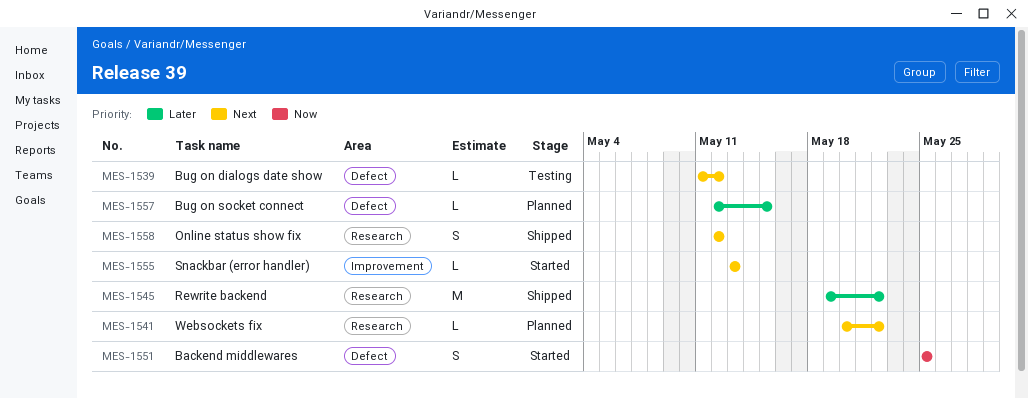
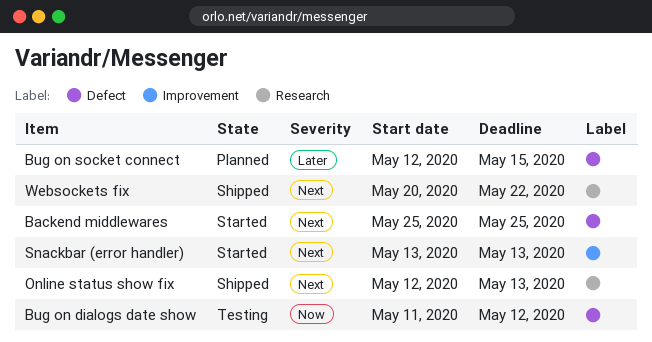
Backend middlewares, priority: Now -> Next
Bug on dialogs date show, priority: Next -> Now
Online status show fix, due: May 12 -> May 13
Rewrite backend: present -> none
Websockets fix, status: Planned -> Shipped

